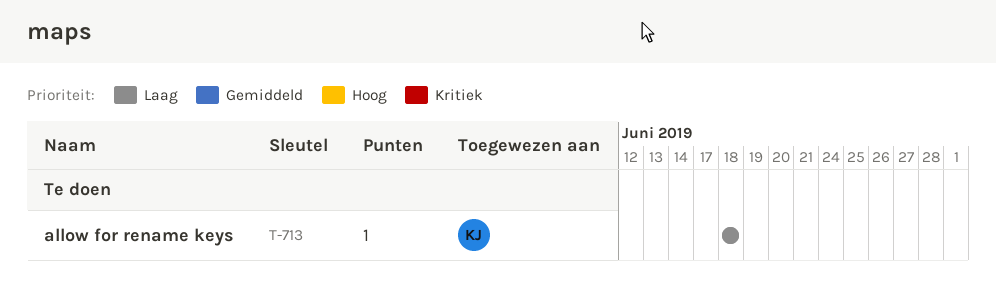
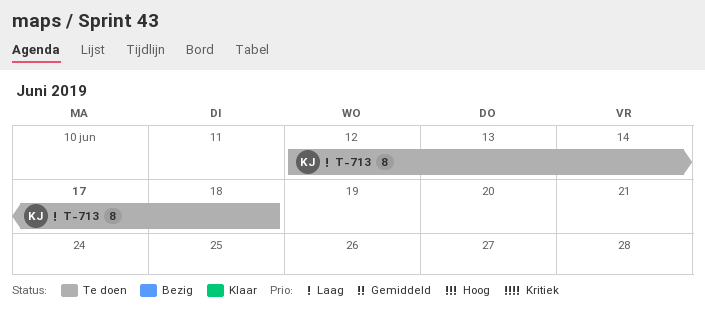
T-713, estimate: 1 -> 8
T-713, start: Jun 18 -> Jun 12

